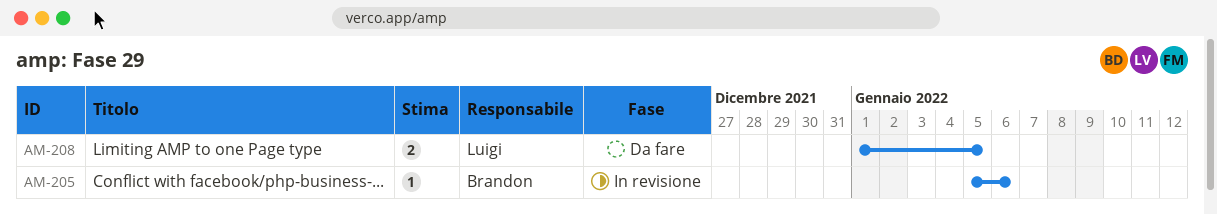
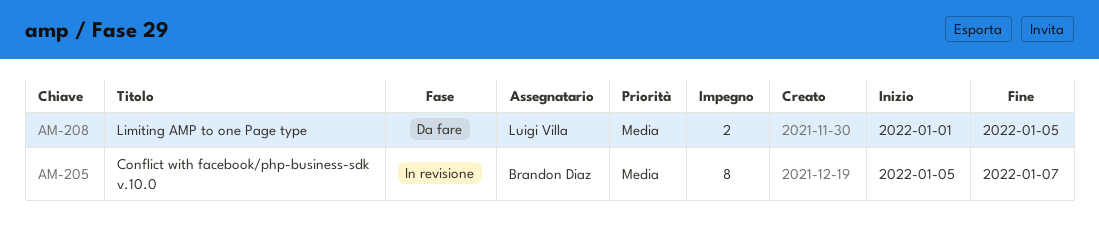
AM-205, estimate: 1 -> 8
AM-205, due: Jan 6 -> Jan 7

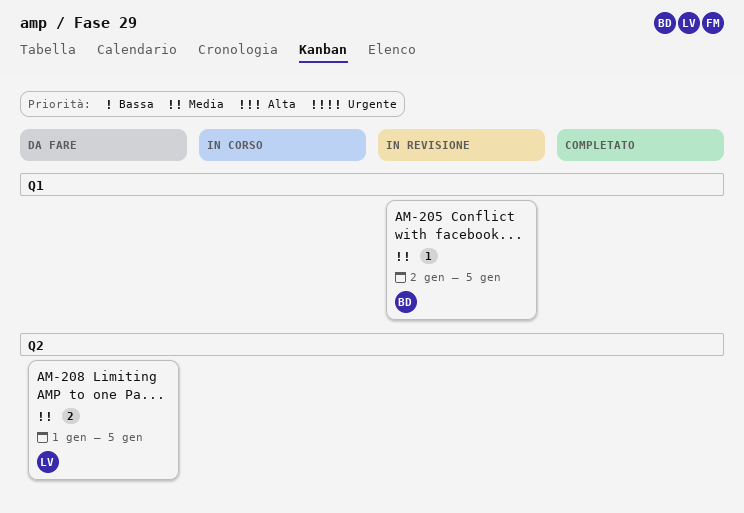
AM-205, estimate: 8 -> 1
AM-205, start: Jan 5 -> Jan 2
AM-205, due: Jan 7 -> Jan 5

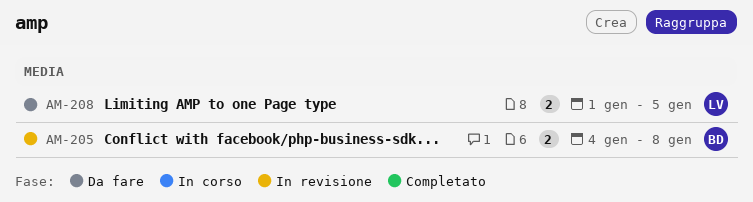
AM-205, estimate: 1 -> 2
AM-205, start: Jan 2 -> Jan 4
AM-205, due: Jan 5 -> Jan 8

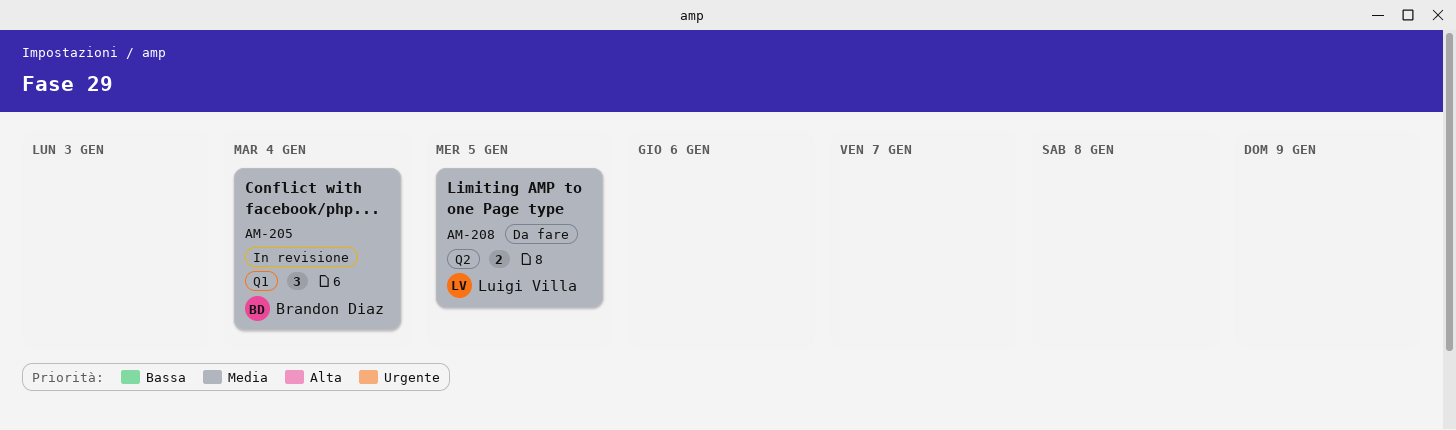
AM-205, estimate: 2 -> 3
AM-205, due: Jan 8 -> Jan 4

